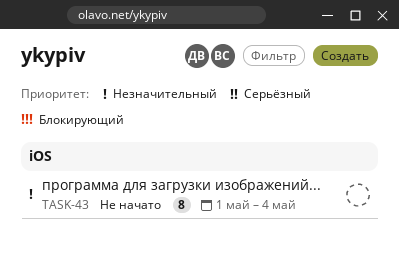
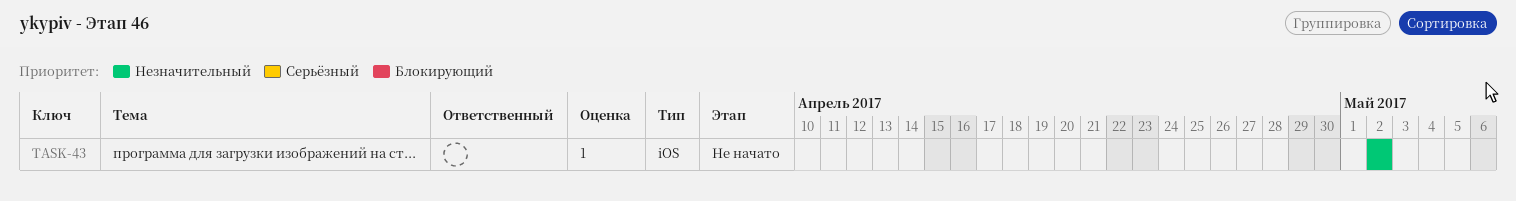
TASK-43, estimate: 8 -> 1
TASK-43, start: May 1 -> May 2
TASK-43, due: May 4 -> May 2

